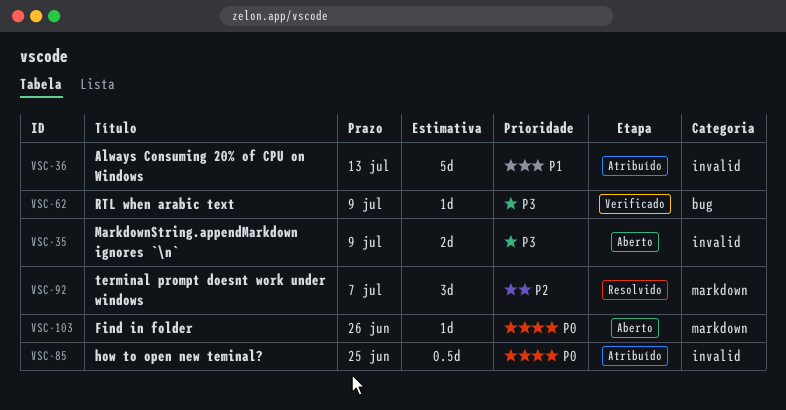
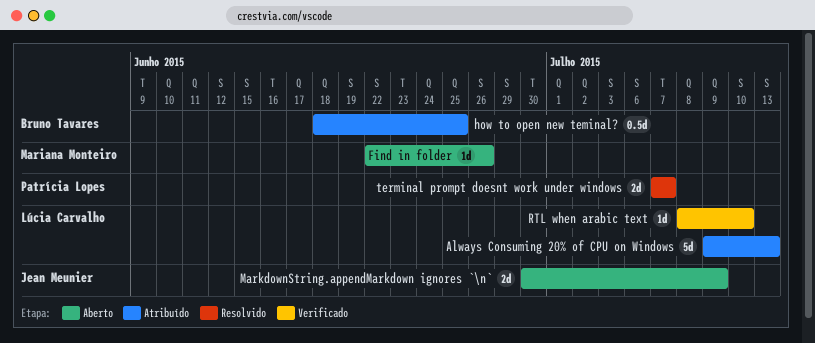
RTL when arabic text, due: Jul 9 -> Jul 10
terminal prompt doesnt work under windows, estimate: 3d -> 2d

